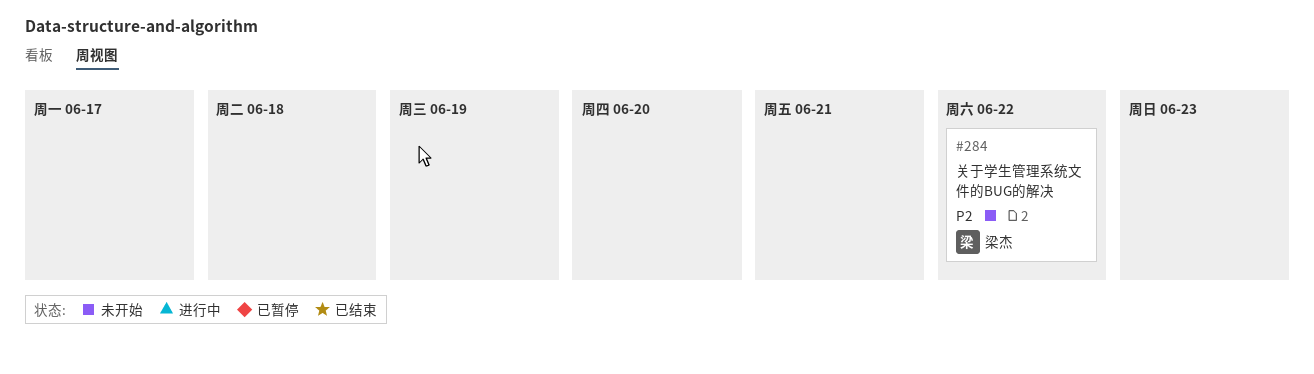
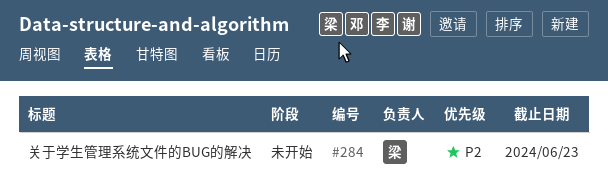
#284, due: Jun 22 -> Jun 23

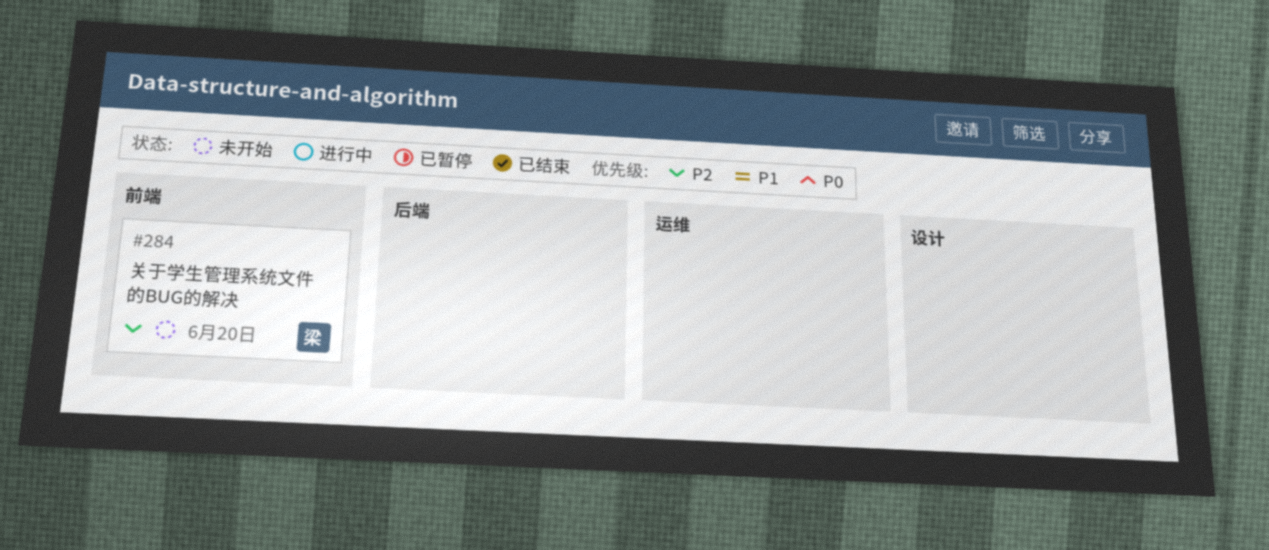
#284, due: Jun 23 -> Jun 20

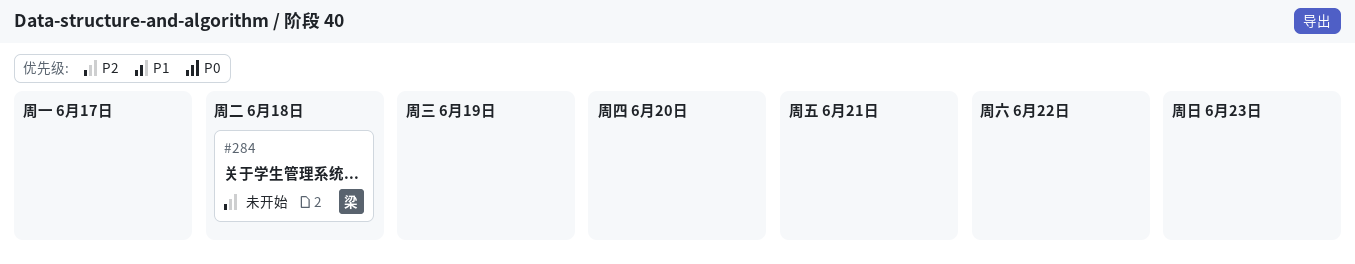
#284, due: Jun 20 -> Jun 18

